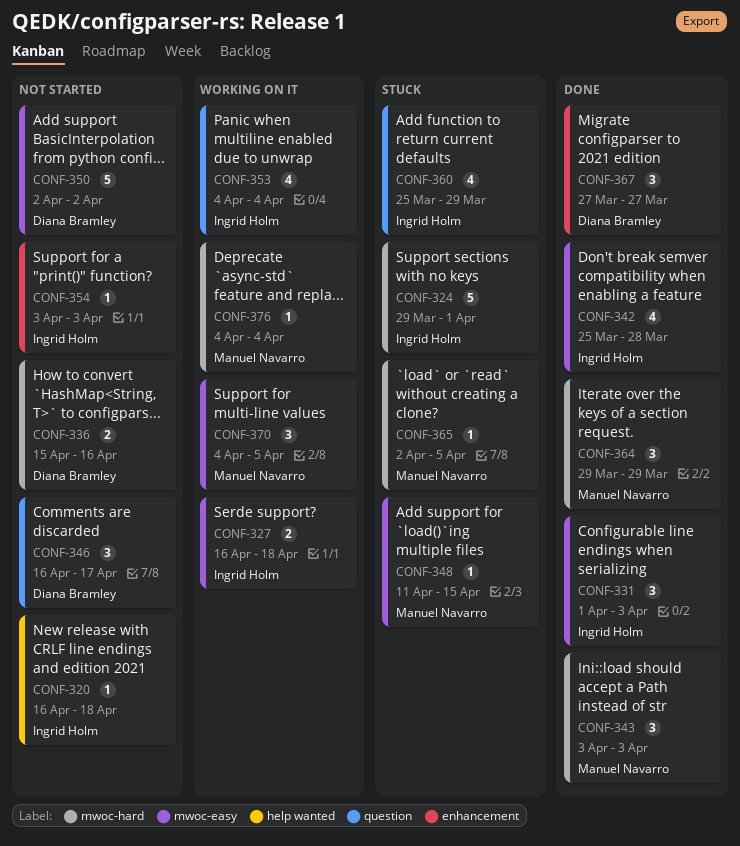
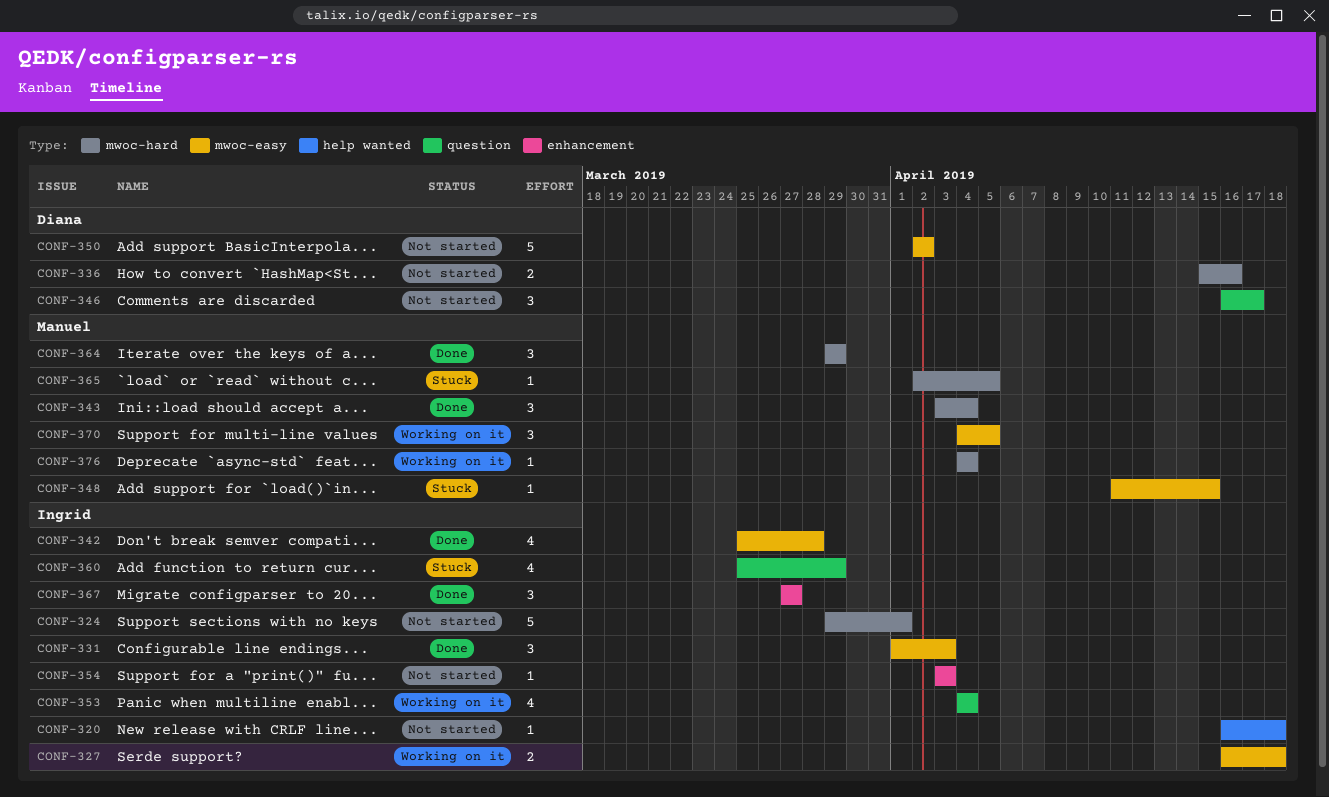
CONF-324, status: Stuck -> Not started
CONF-343, due: Apr 3 -> Apr 4
CONF-367, owner: Diana Bramley -> Ingrid Holm

